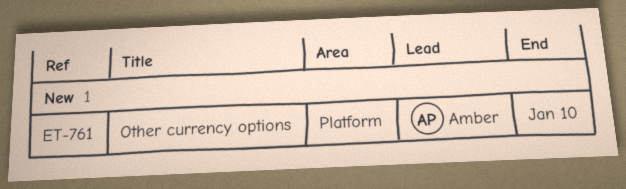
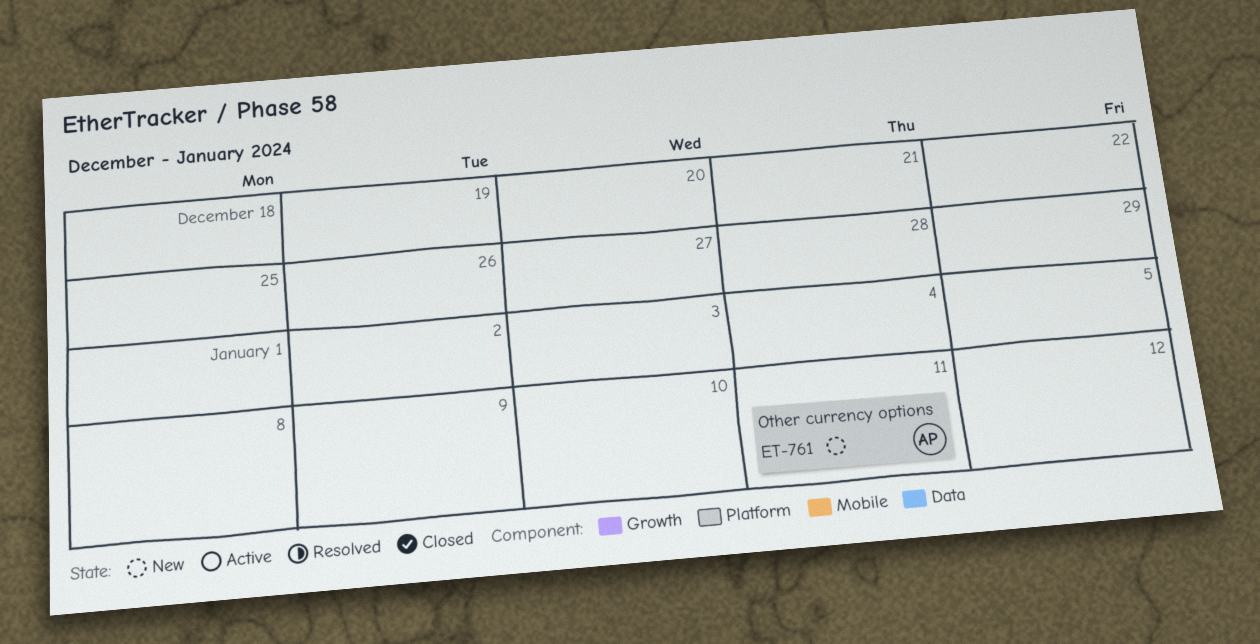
ET-761, due: Jan 10 -> Jan 11

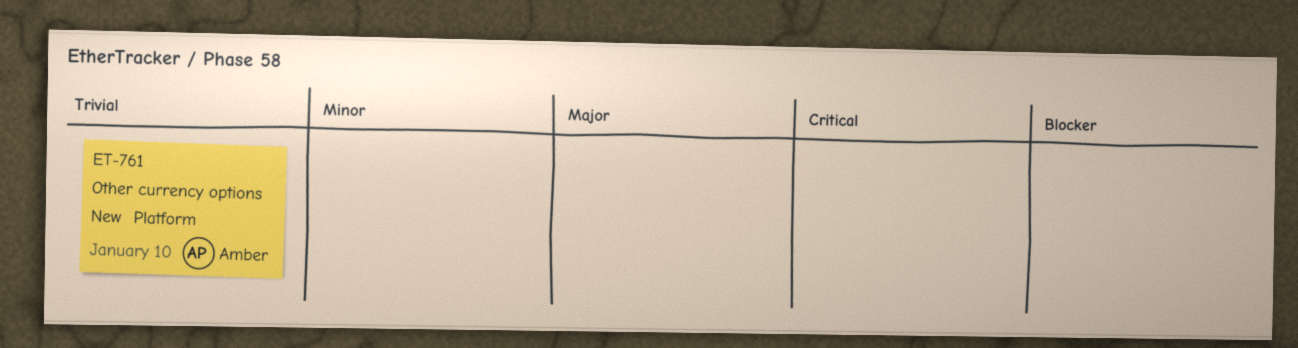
ET-761, due: Jan 11 -> Jan 10

